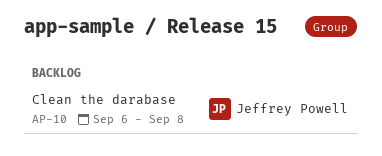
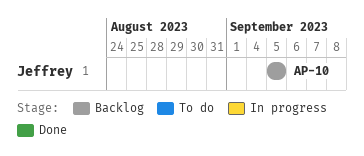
AP-10, start: Sep 6 -> Sep 5
AP-10, due: Sep 8 -> Sep 5

